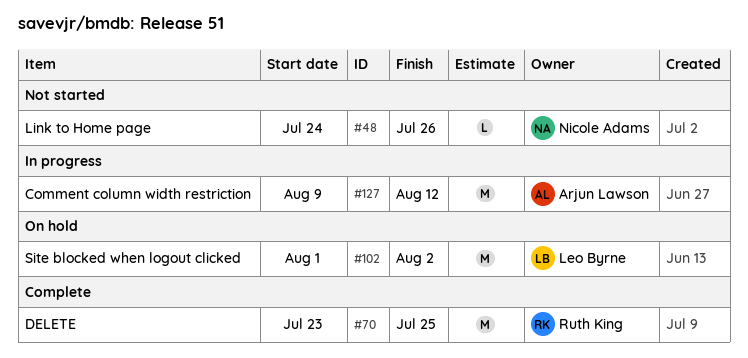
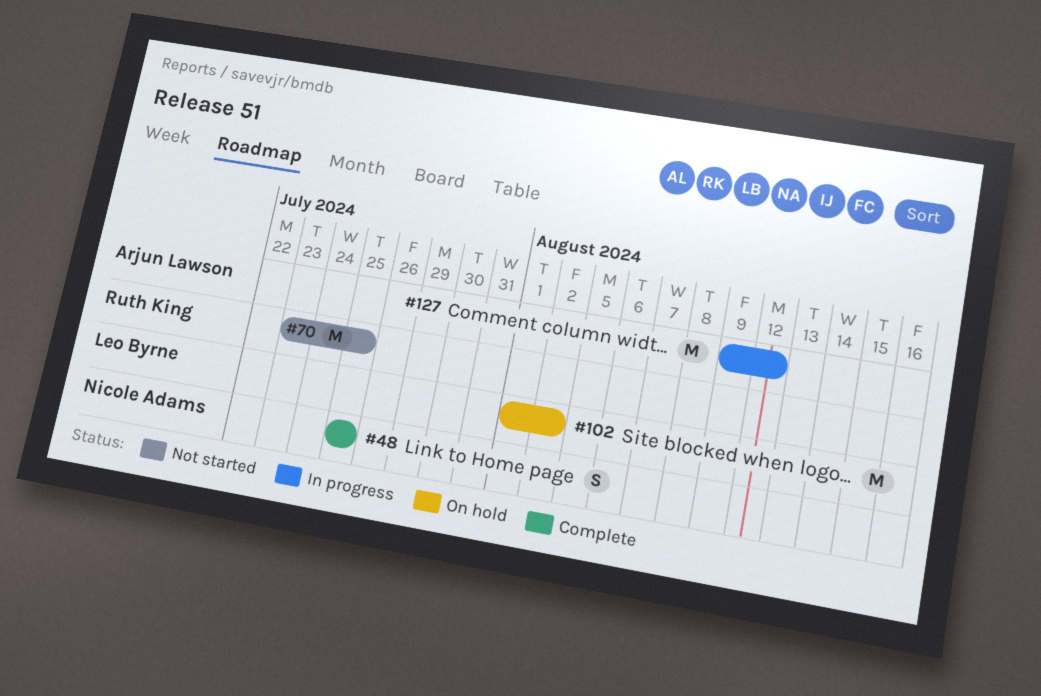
#48, status: Not started -> Complete
#48, estimate: L -> S
#48, start: Jul 24 -> Jul 25
#48, due: Jul 26 -> Jul 25
#70, status: Complete -> Not started

